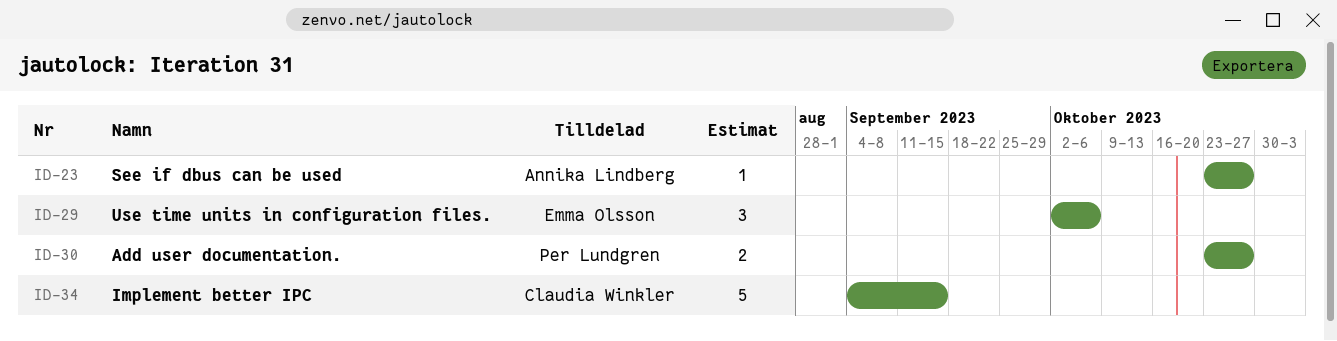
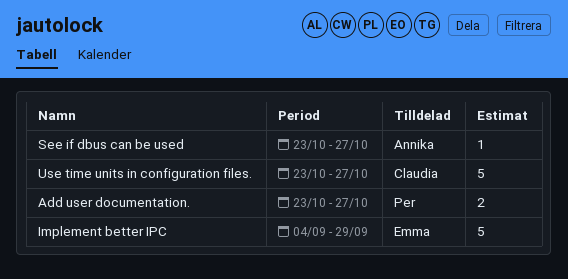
Implement better IPC, owner: Claudia Winkler -> Emma Olsson
Implement better IPC, due: Sep 15 -> Sep 29
Use time units in configuration files., owner: Emma Olsson -> Claudia Winkler
Use time units in configuration files., estimate: 3 -> 5
Use time units in configuration files., start: Oct 2 -> Oct 23
Use time units in configuration files., due: Oct 6 -> Oct 27

